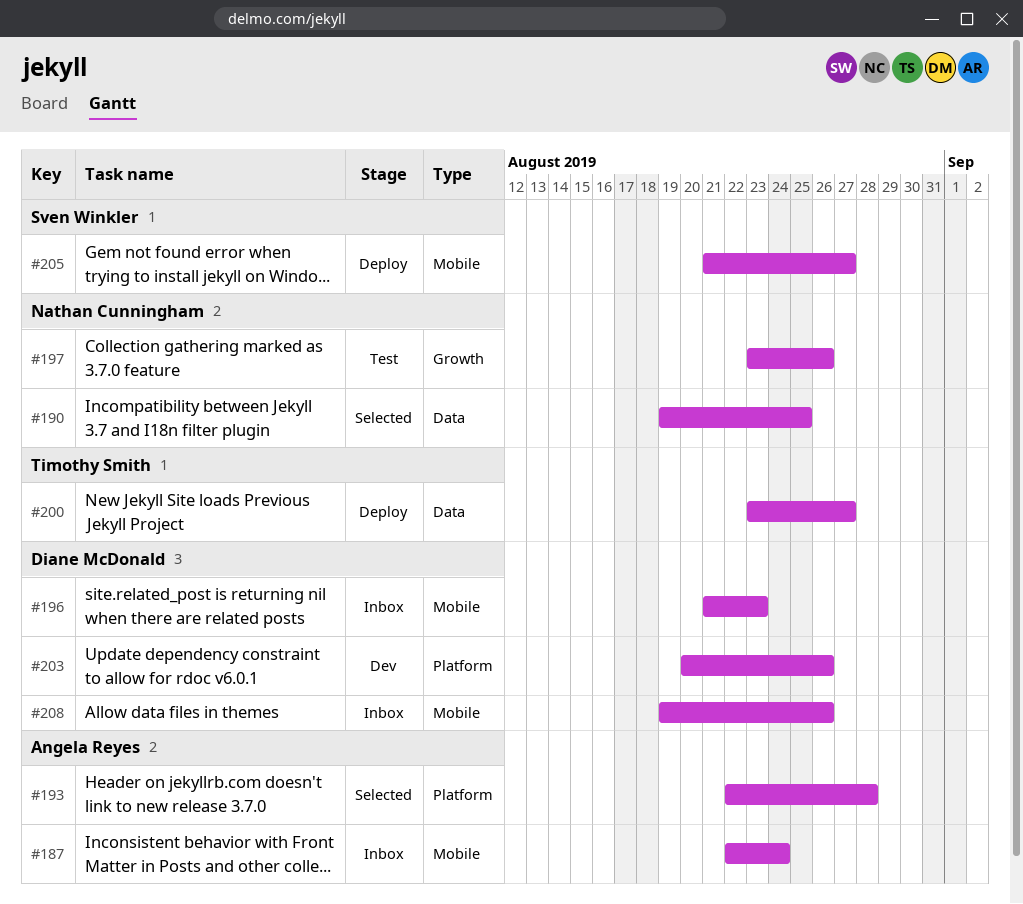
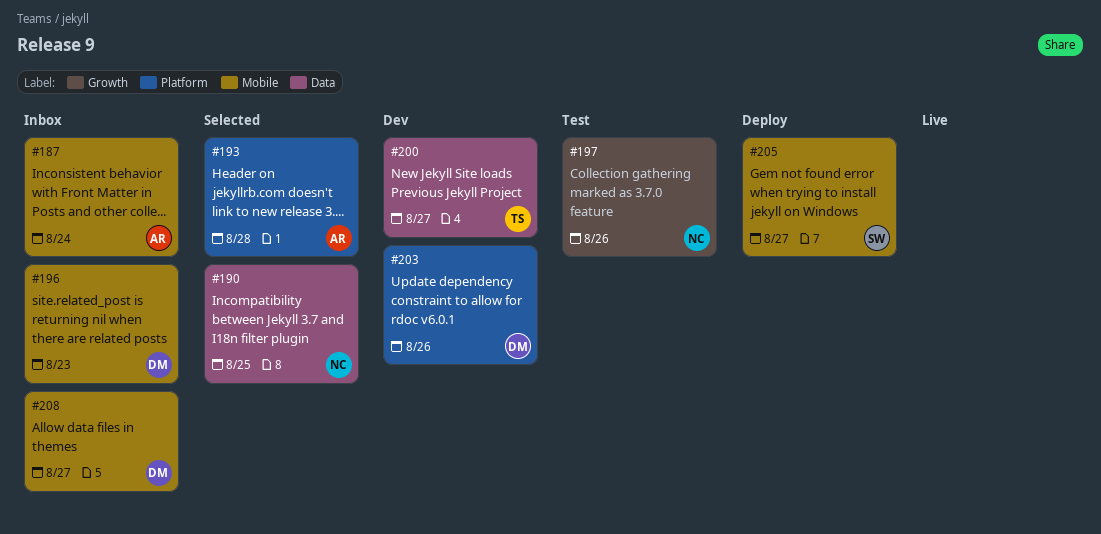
#200, status: Deploy -> Dev
#208, due: Aug 26 -> Aug 27

